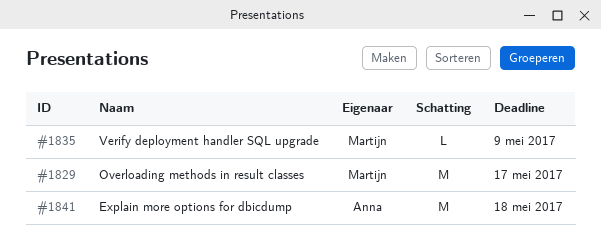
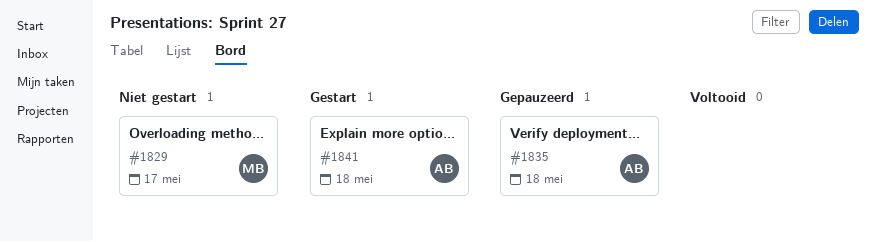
#1835, owner: Martijn -> Anna
#1835, due: May 9 -> May 18

